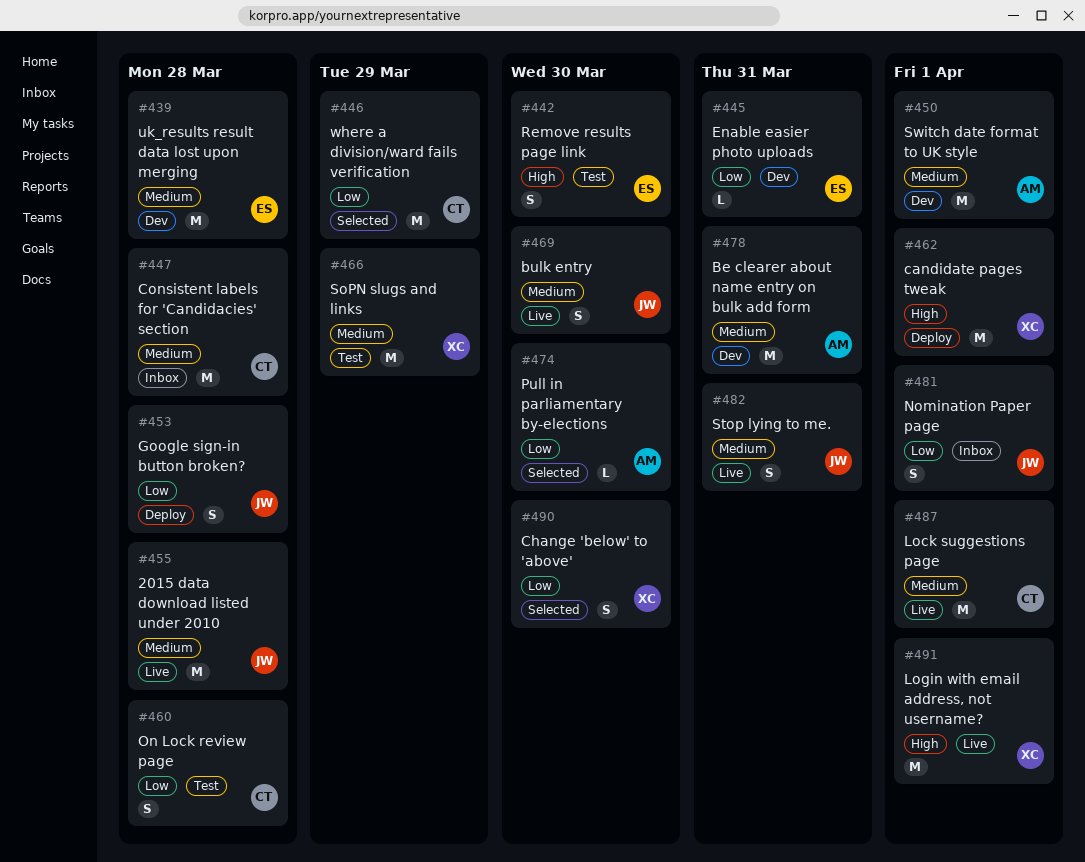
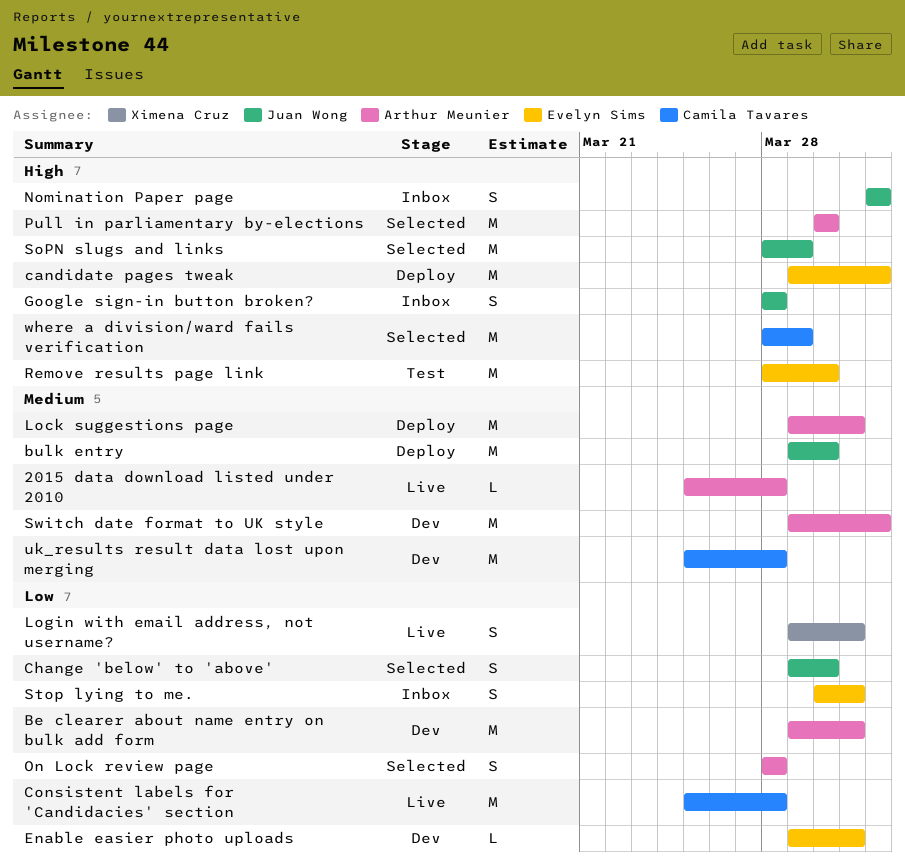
2015 data download listed under 2010, owner: Juan Wong -> Arthur Meunier
2015 data download listed under 2010, estimate: M -> L
Be clearer about name entry on bulk add form, priority: Medium -> Low
bulk entry, status: Live -> Deploy
bulk entry, estimate: S -> M
candidate pages tweak, owner: Ximena Cruz -> Evelyn Sims
Change 'below' to 'above', owner: Ximena Cruz -> Juan Wong
Consistent labels for 'Candidacies' section, status: Inbox -> Live
Consistent labels for 'Candidacies' section, priority: Medium -> Low
Google sign-in button broken?, status: Deploy -> Inbox
Google sign-in button broken?, priority: Low -> High
Lock suggestions page, status: Live -> Deploy
Lock suggestions page, owner: Camila Tavares -> Arthur Meunier
Lock suggestions page, due: Apr 1 -> Mar 31
Login with email address, not username?, priority: High -> Low
Login with email address, not username?, estimate: M -> S
Login with email address, not username?, due: Apr 1 -> Mar 31
Nomination Paper page, priority: Low -> High
On Lock review page, status: Test -> Selected
On Lock review page, owner: Camila Tavares -> Arthur Meunier
Pull in parliamentary by-elections, priority: Low -> High
Pull in parliamentary by-elections, estimate: L -> M
Remove results page link, estimate: S -> M
SoPN slugs and links, status: Test -> Selected
SoPN slugs and links, owner: Ximena Cruz -> Juan Wong
SoPN slugs and links, priority: Medium -> High
Stop lying to me., status: Live -> Inbox
Stop lying to me., owner: Juan Wong -> Evelyn Sims
Stop lying to me., priority: Medium -> Low
uk_results result data lost upon merging, owner: Evelyn Sims -> Camila Tavares
where a division/ward fails verification, priority: Low -> High

